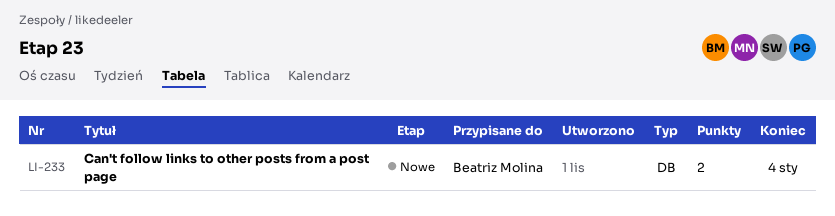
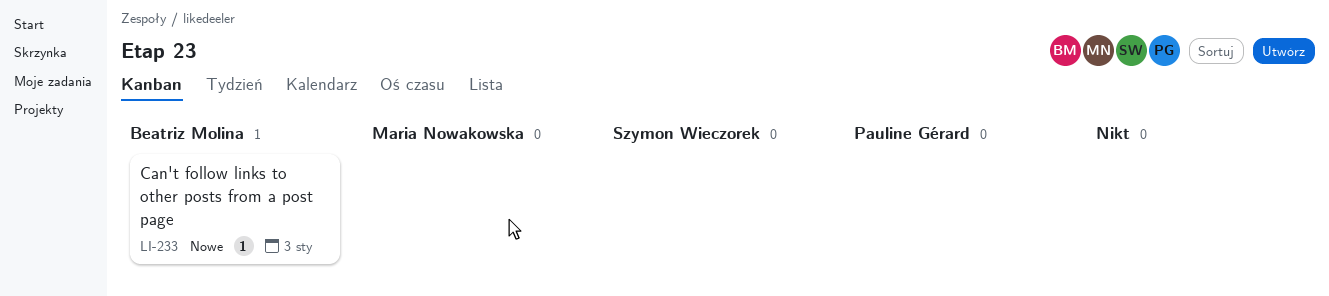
LI-233, estimate: 2 -> 1
LI-233, due: Jan 4 -> Jan 3

